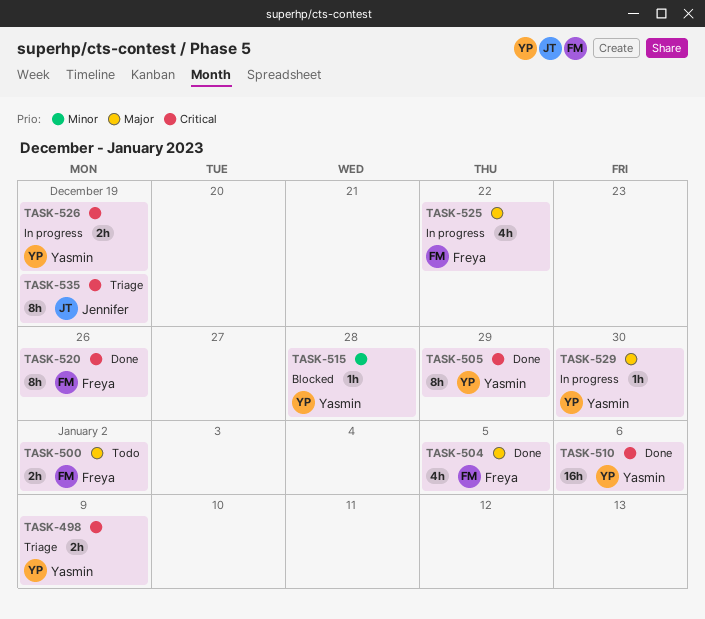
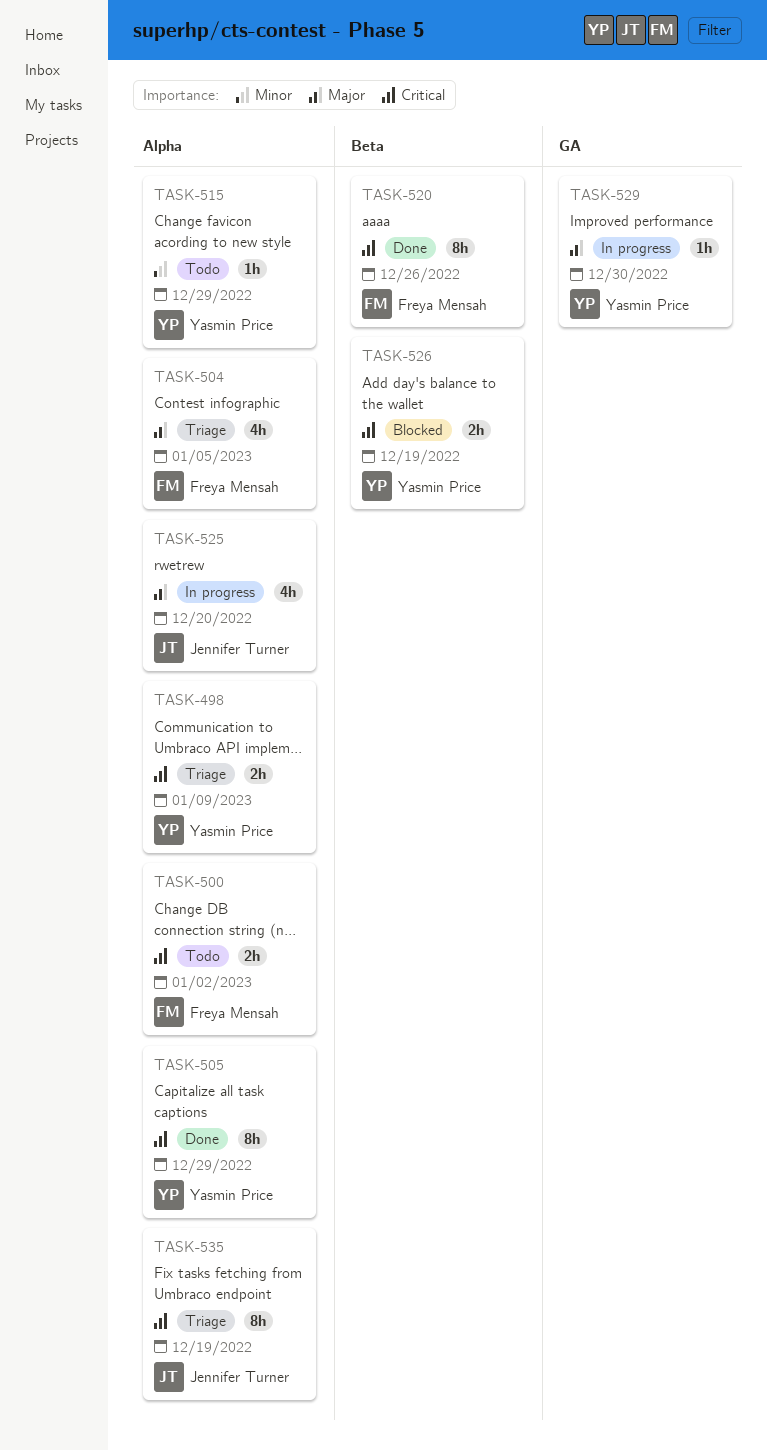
TASK-500, priority: Major -> Critical
TASK-504, status: Done -> Triage
TASK-510: present -> none
TASK-515, status: Blocked -> Todo
TASK-515, due: Dec 28 -> Dec 29
TASK-525, owner: Freya Mensah -> Jennifer Turner
TASK-525, due: Dec 22 -> Dec 20
TASK-526, status: In progress -> Blocked

